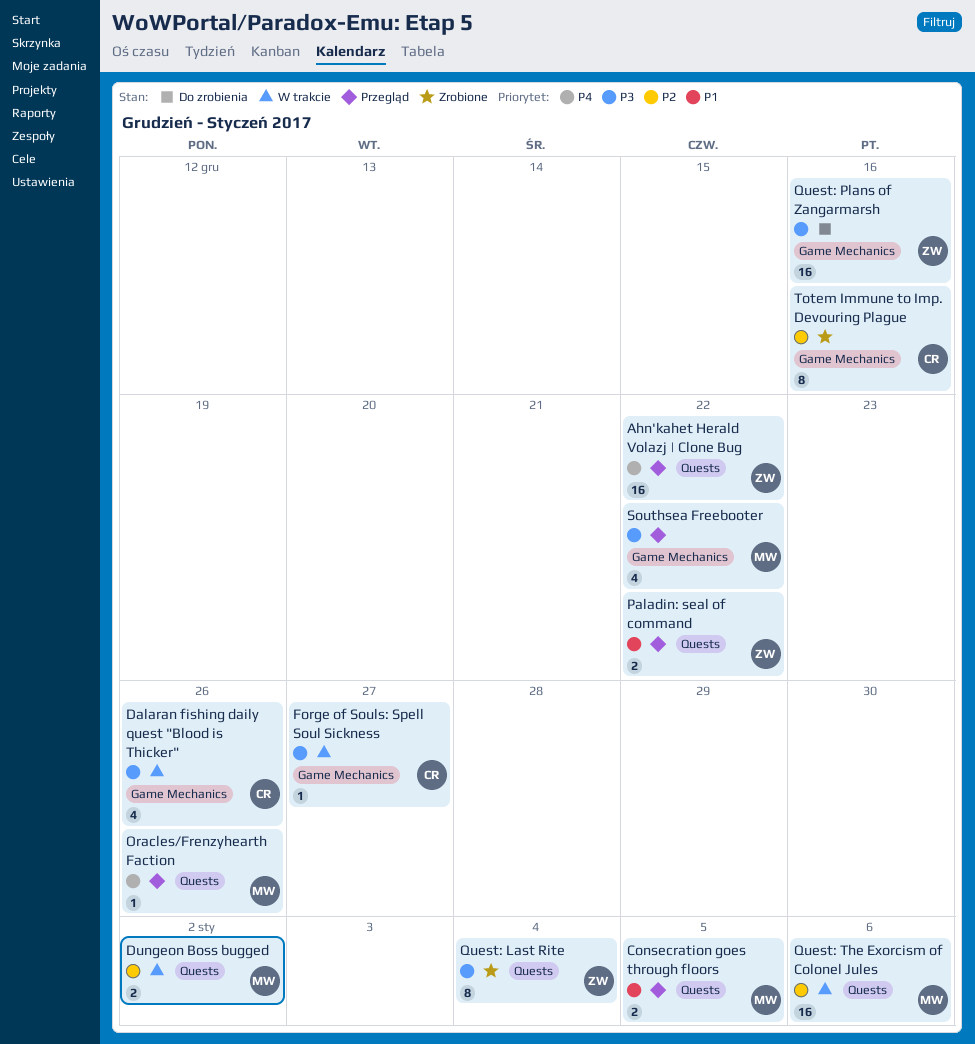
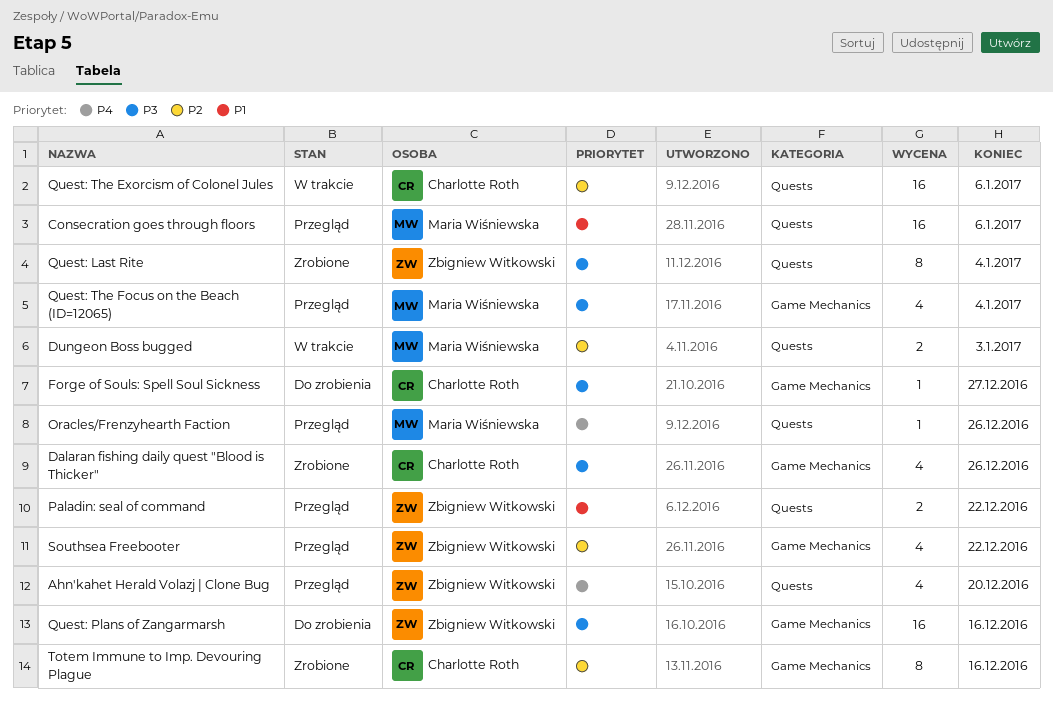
Ahn'kahet Herald Volazj | Clone Bug, estimate: 16 -> 4
Ahn'kahet Herald Volazj | Clone Bug, due: Dec 22 -> Dec 20
Consecration goes through floors, estimate: 2 -> 16
Consecration goes through floors, due: Jan 5 -> Jan 6
Dalaran fishing daily quest "Blood is Thicker", status: W trakcie -> Zrobione
Dungeon Boss bugged, due: Jan 2 -> Jan 3
Forge of Souls: Spell Soul Sickness, status: W trakcie -> Do zrobienia
Quest: The Exorcism of Colonel Jules, owner: Maria Wiśniewska -> Charlotte Roth
Quest: The Focus on the Beach (ID=12065): none -> present
Southsea Freebooter, owner: Maria Wiśniewska -> Zbigniew Witkowski
Southsea Freebooter, priority: P3 -> P2

